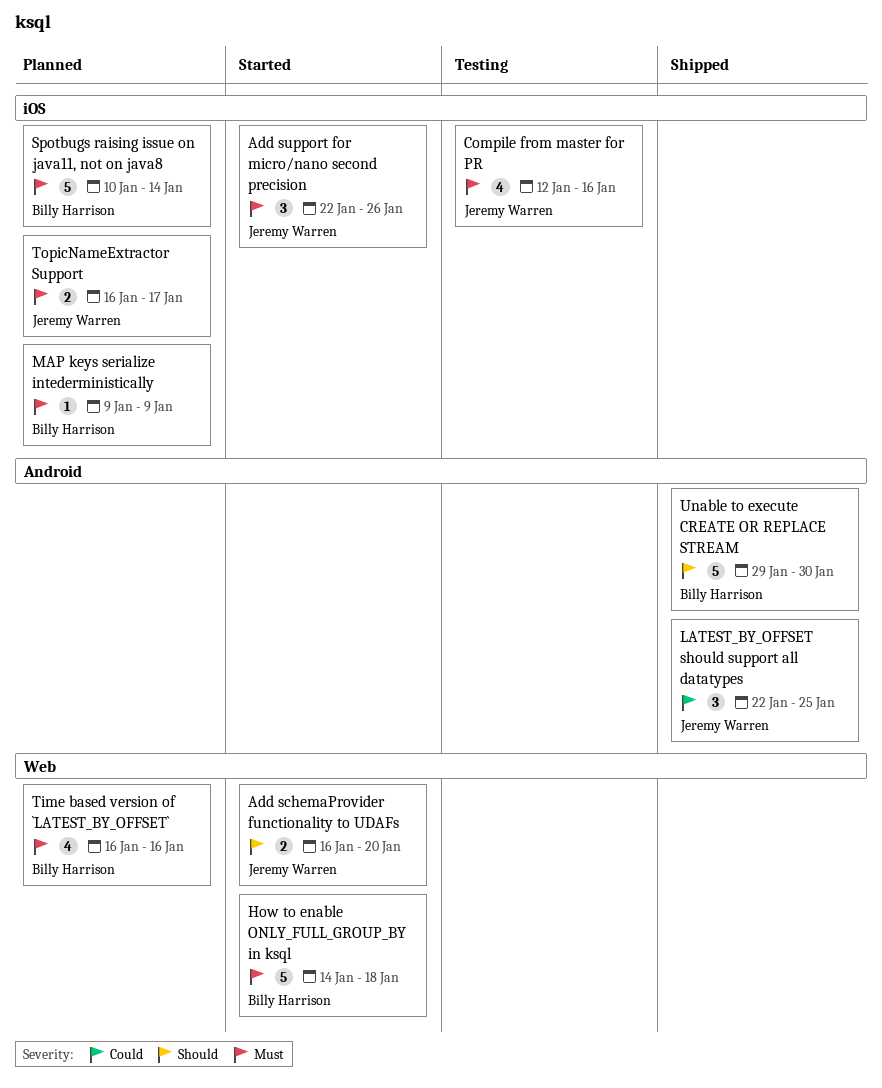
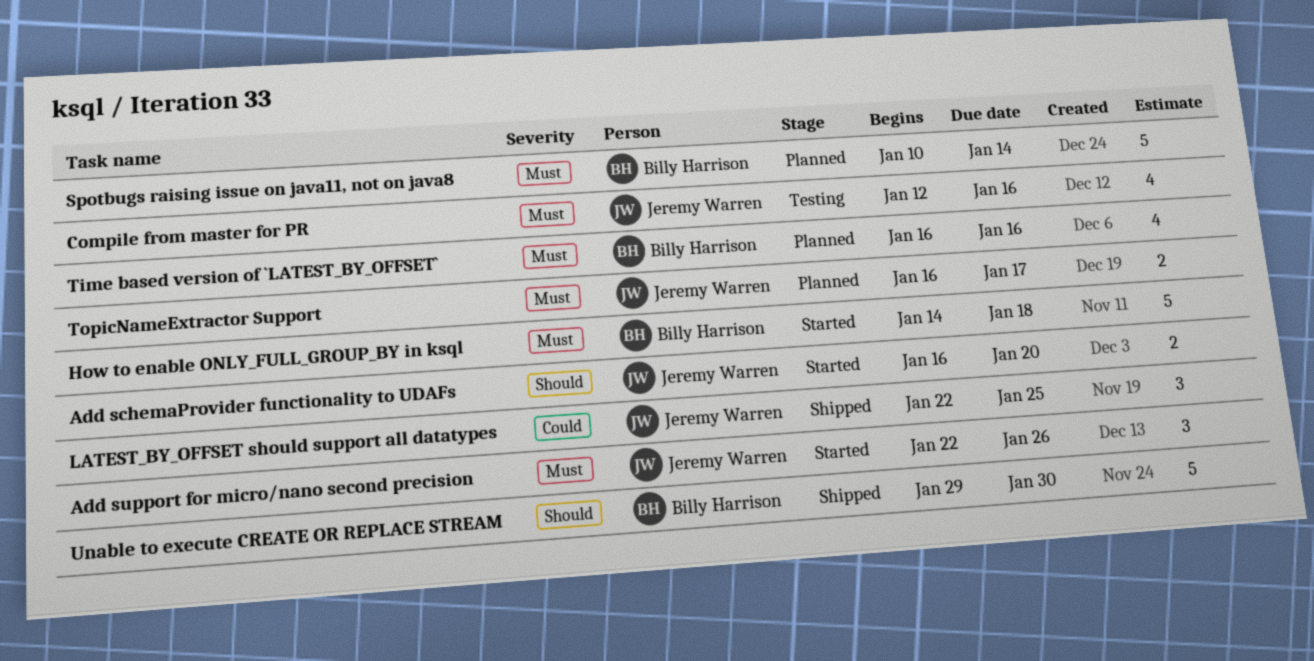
MAP keys serialize intederministically: present -> none

